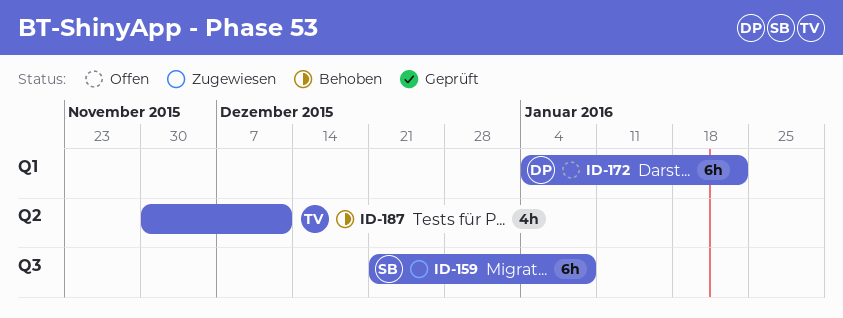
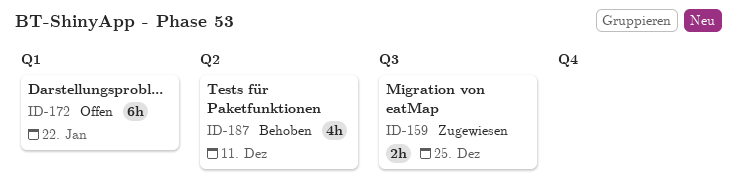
ID-159, estimate: 6h -> 2h
ID-159, due: Jan 8 -> Dec 25

